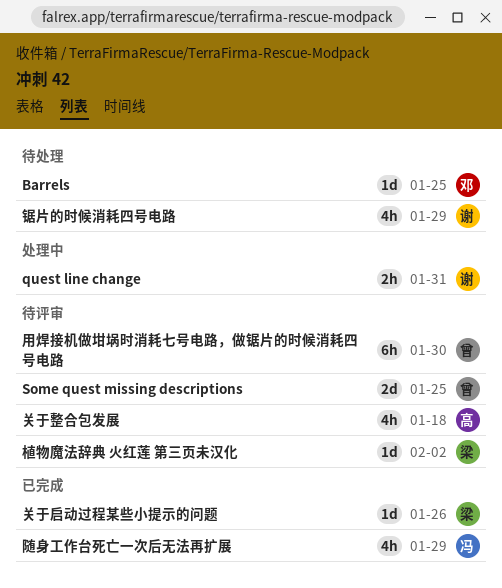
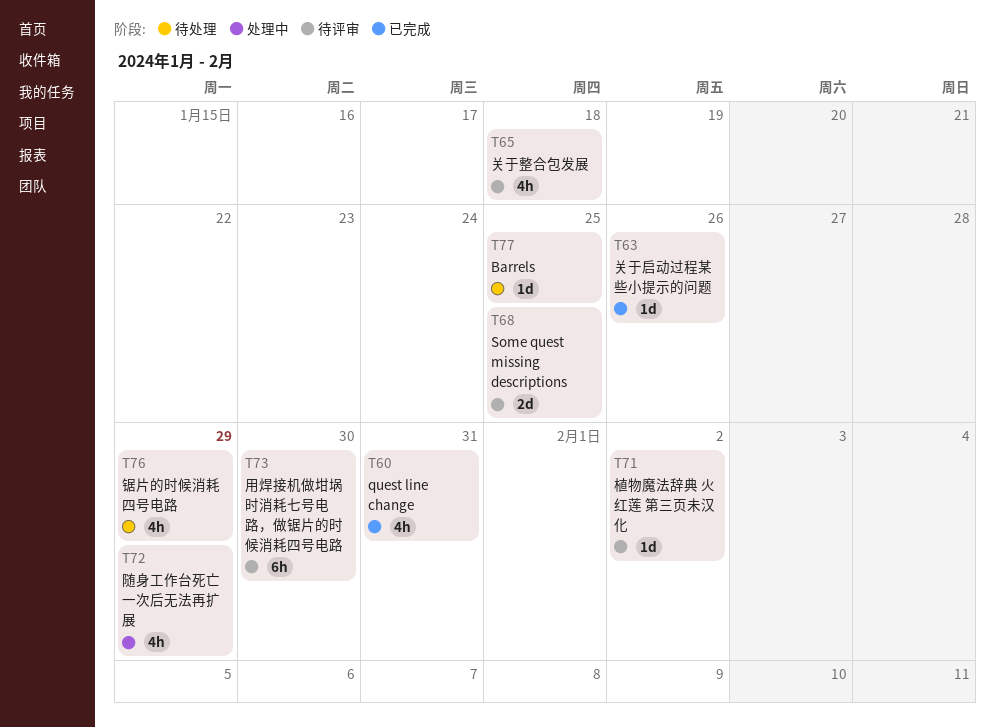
quest line change, status: 处理中 -> 已完成
quest line change, estimate: 2h -> 4h
随身工作台死亡一次后无法再扩展, status: 已完成 -> 处理中

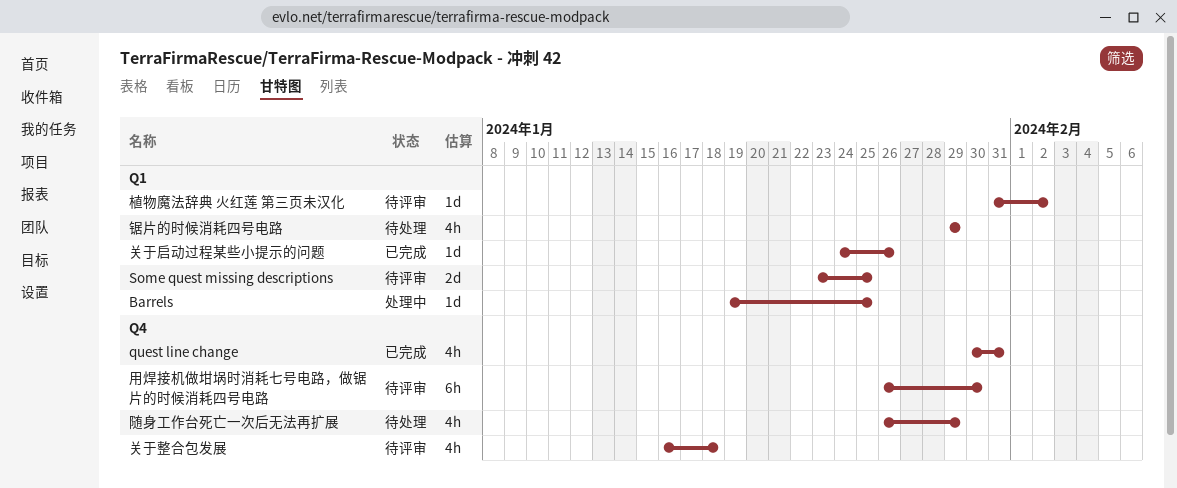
Barrels, status: 待处理 -> 处理中
随身工作台死亡一次后无法再扩展, status: 处理中 -> 待处理

